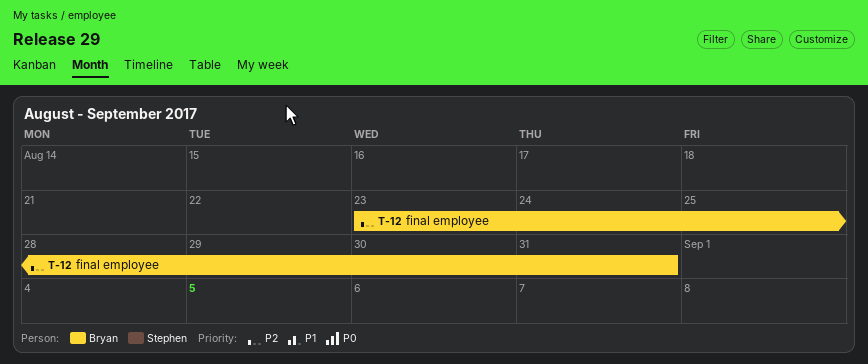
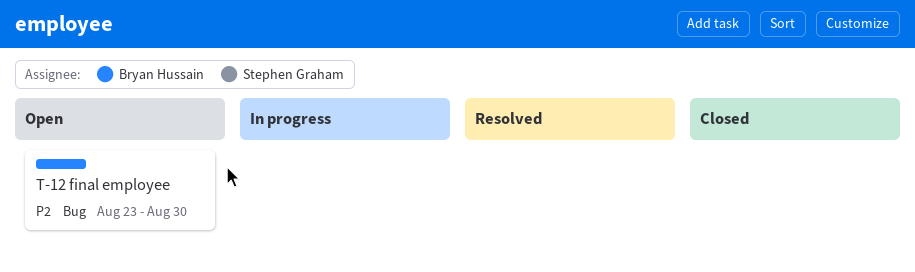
T-12, due: Aug 31 -> Aug 30

